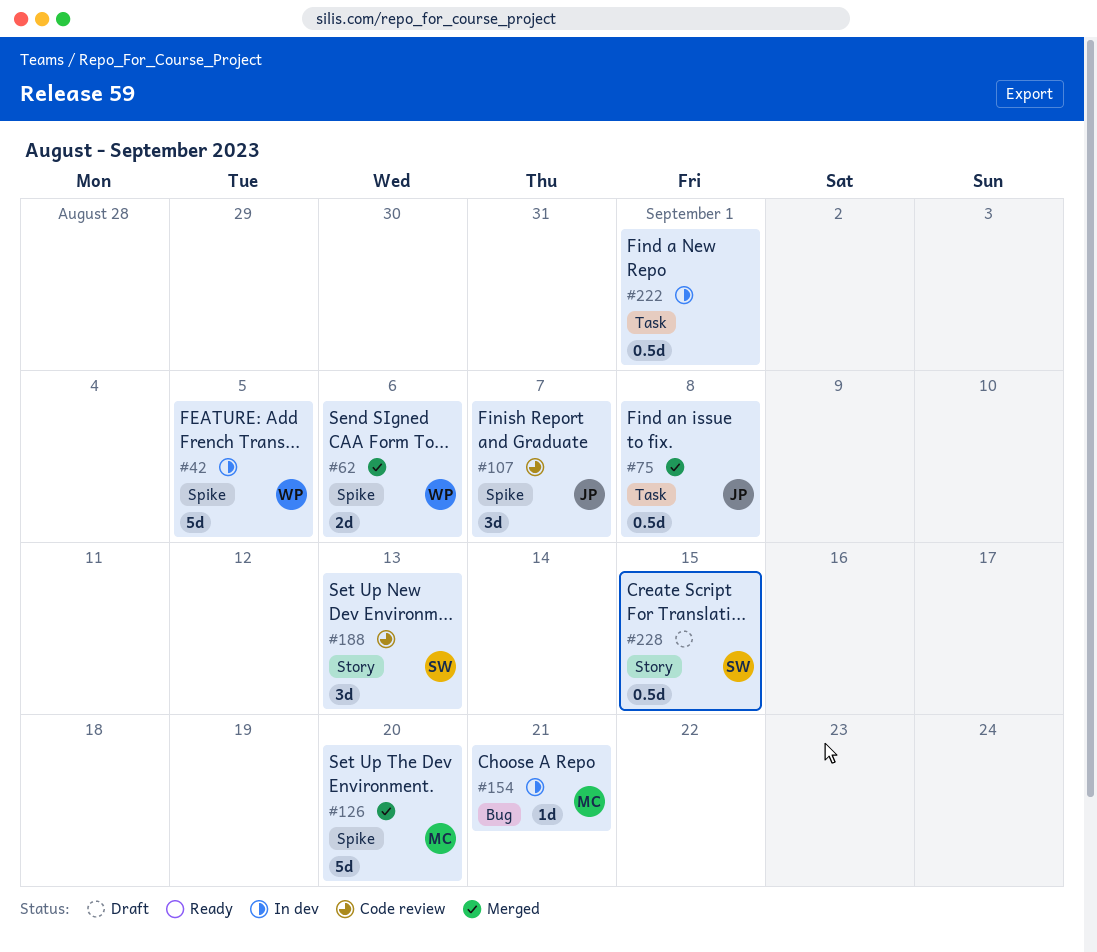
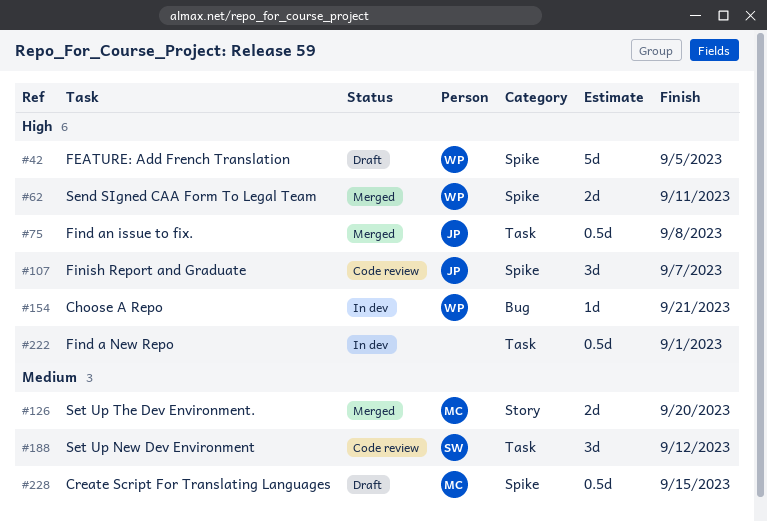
#42, status: In dev -> Draft
#62, due: Sep 6 -> Sep 11
#126, label: Spike -> Story
#126, estimate: 5d -> 2d
#154, owner: MC -> WP
#188, label: Story -> Task
#188, due: Sep 13 -> Sep 12
#228, owner: SW -> MC
#228, label: Story -> Spike

